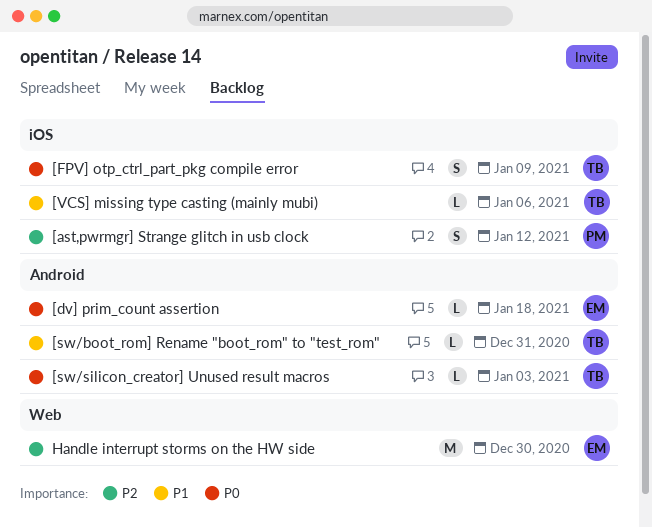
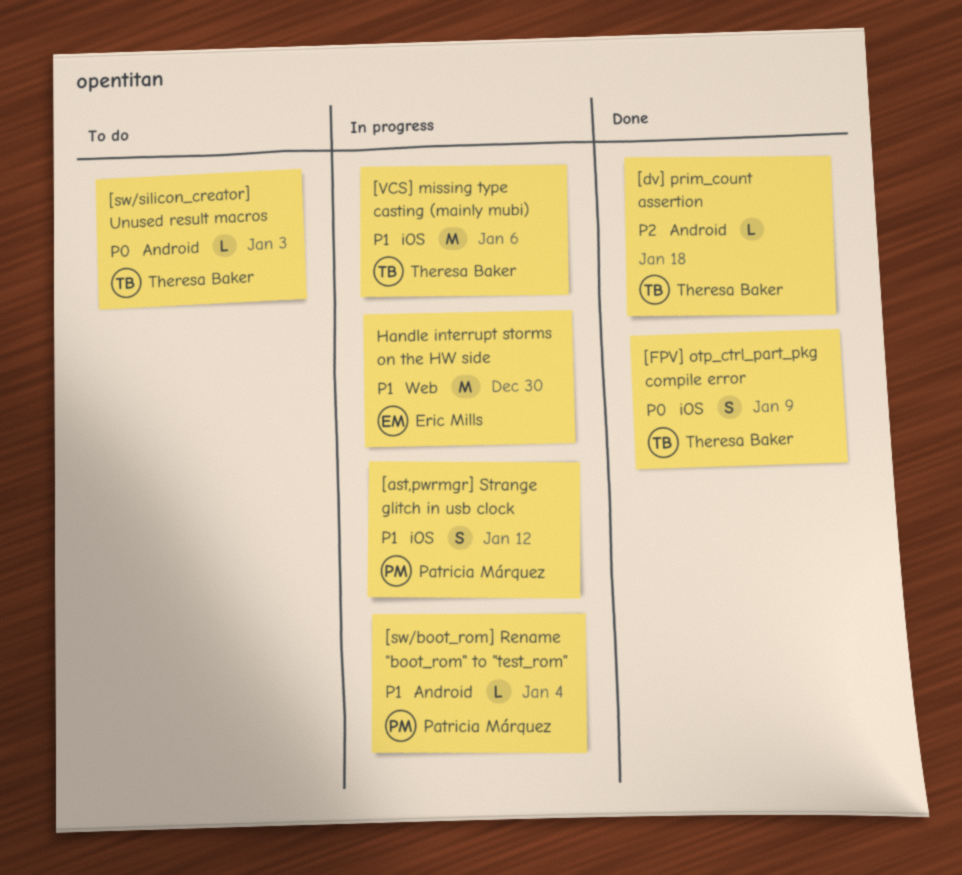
[ast,pwrmgr] Strange glitch in usb clock, priority: P2 -> P1
[dv] prim_count assertion, owner: Eric Mills -> Theresa Baker
[dv] prim_count assertion, priority: P0 -> P2
[sw/boot_rom] Rename "boot_rom" to "test_rom", owner: Theresa Baker -> Patricia Márquez
[sw/boot_rom] Rename "boot_rom" to "test_rom", due: Dec 31 -> Jan 4
[VCS] missing type casting (mainly mubi), estimate: L -> M
Handle interrupt storms on the HW side, priority: P2 -> P1

